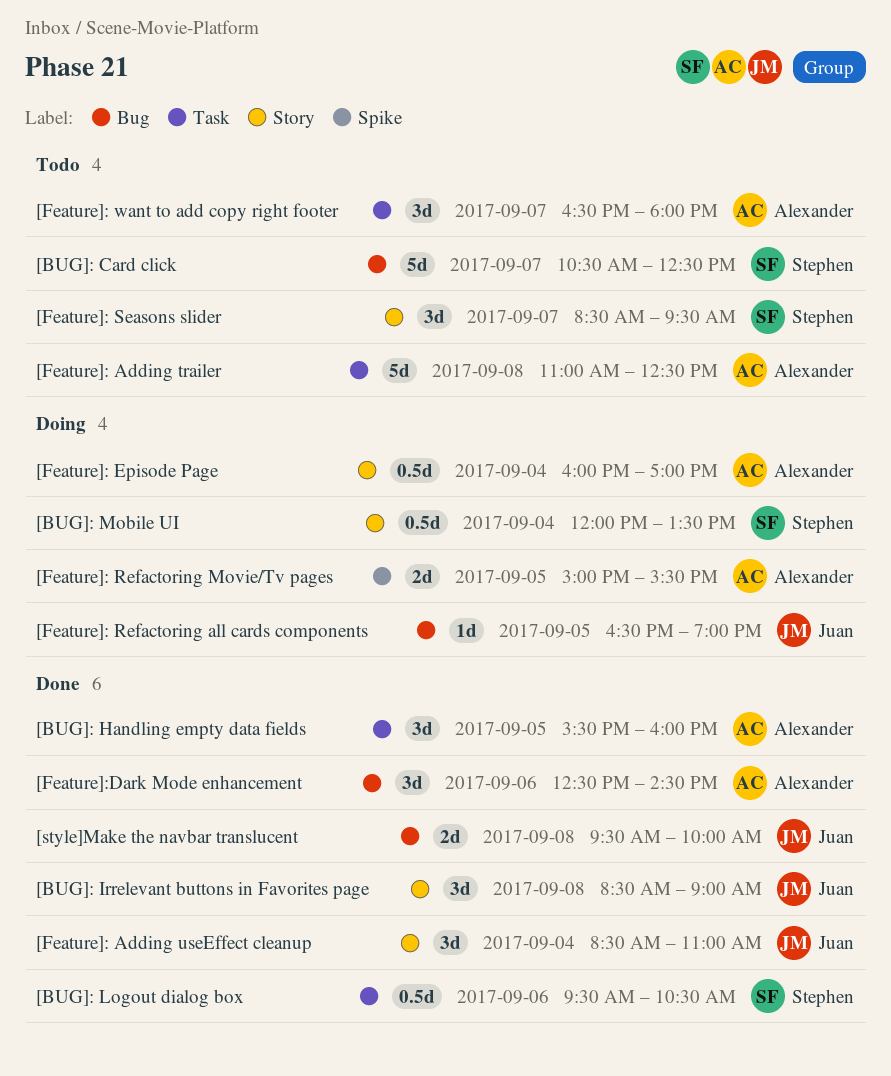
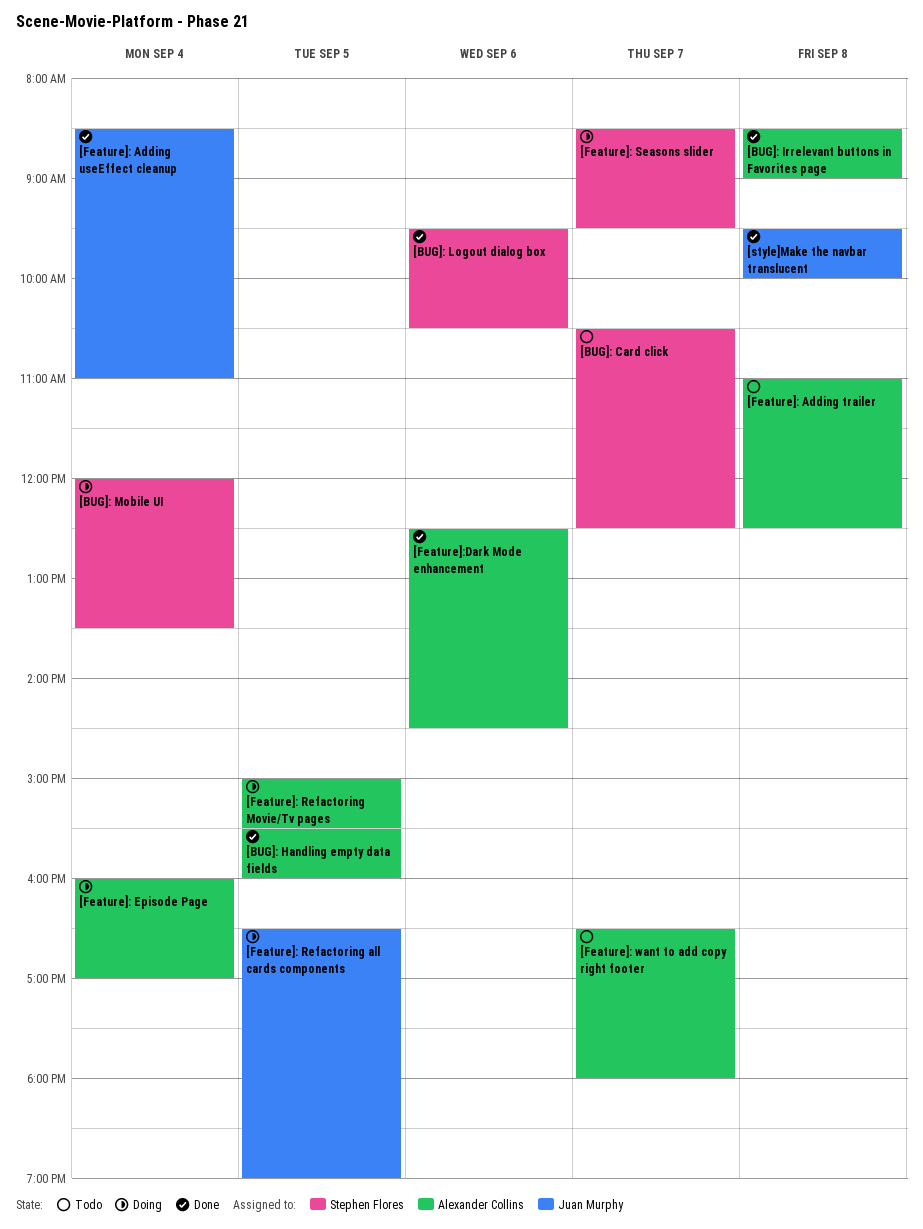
[BUG]: Irrelevant buttons in Favorites page, owner: Juan Murphy -> Alexander Collins
[Feature]: Seasons slider, status: Todo -> Doing

